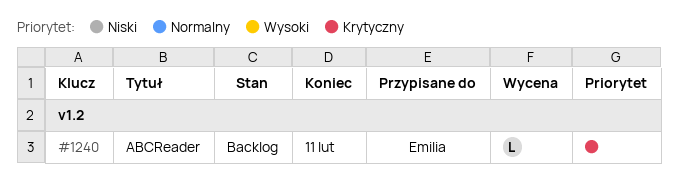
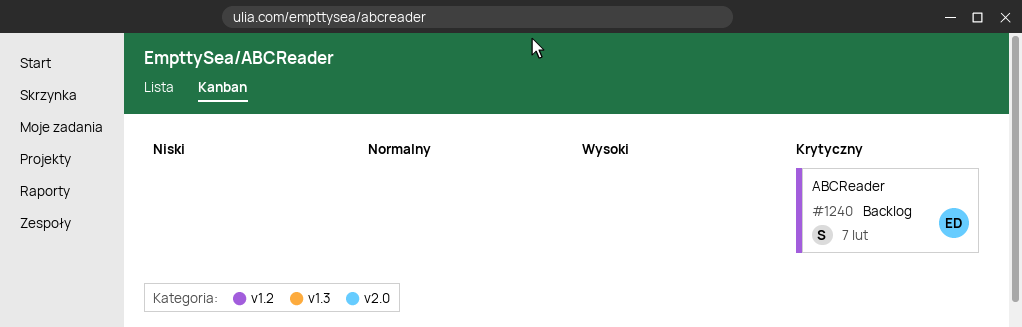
#1240, estimate: L -> S
#1240, due: Feb 11 -> Feb 7

